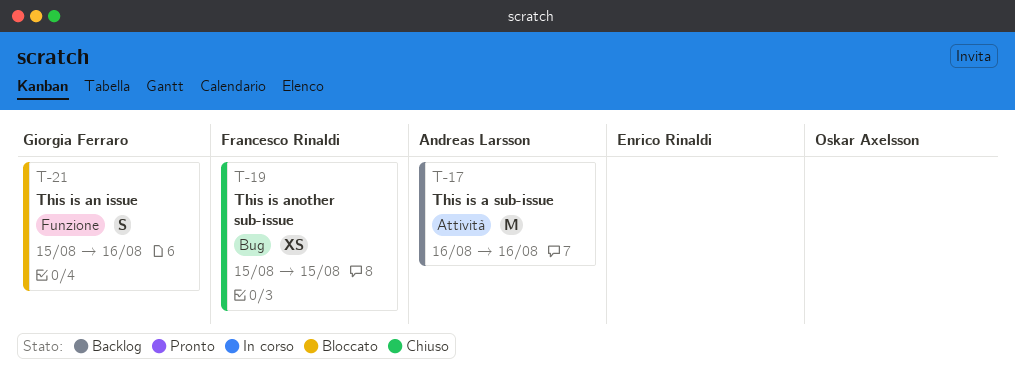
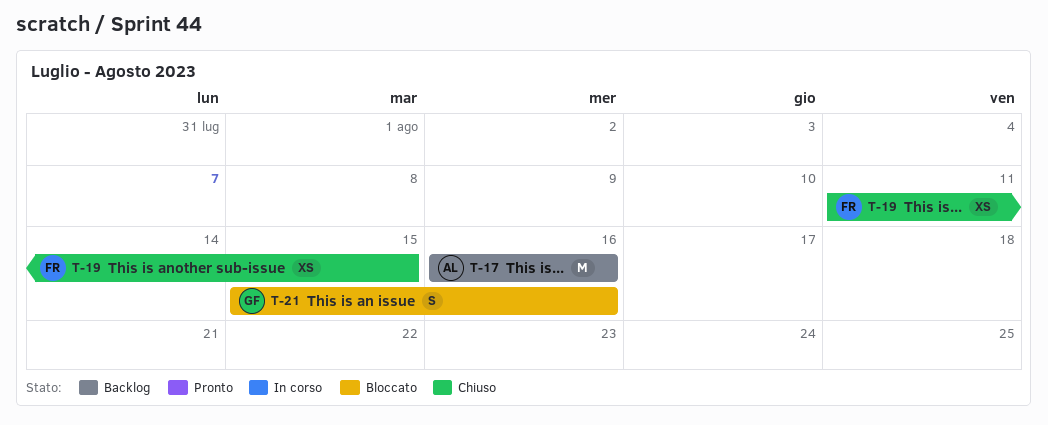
T-19, start: Aug 15 -> Aug 11

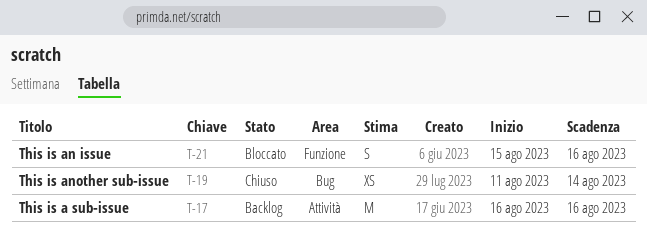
T-19, due: Aug 15 -> Aug 14

